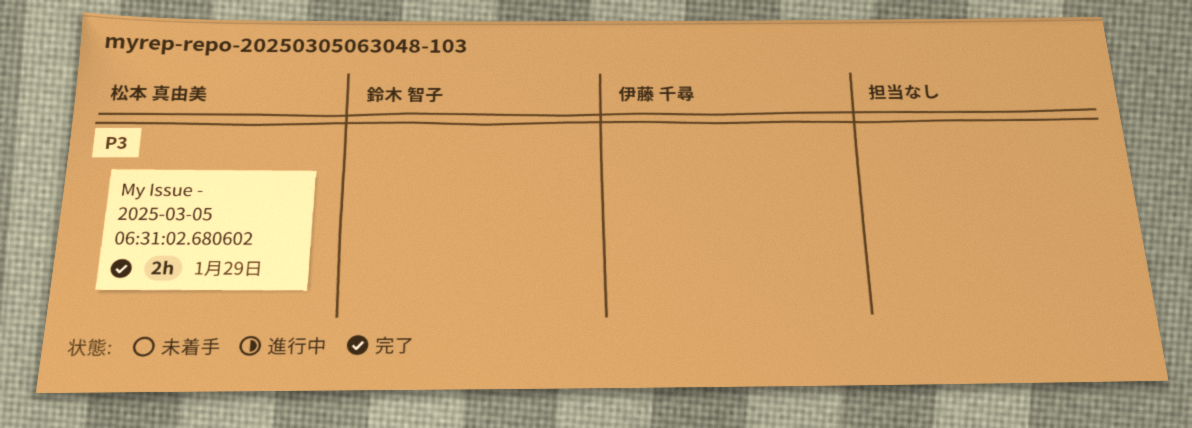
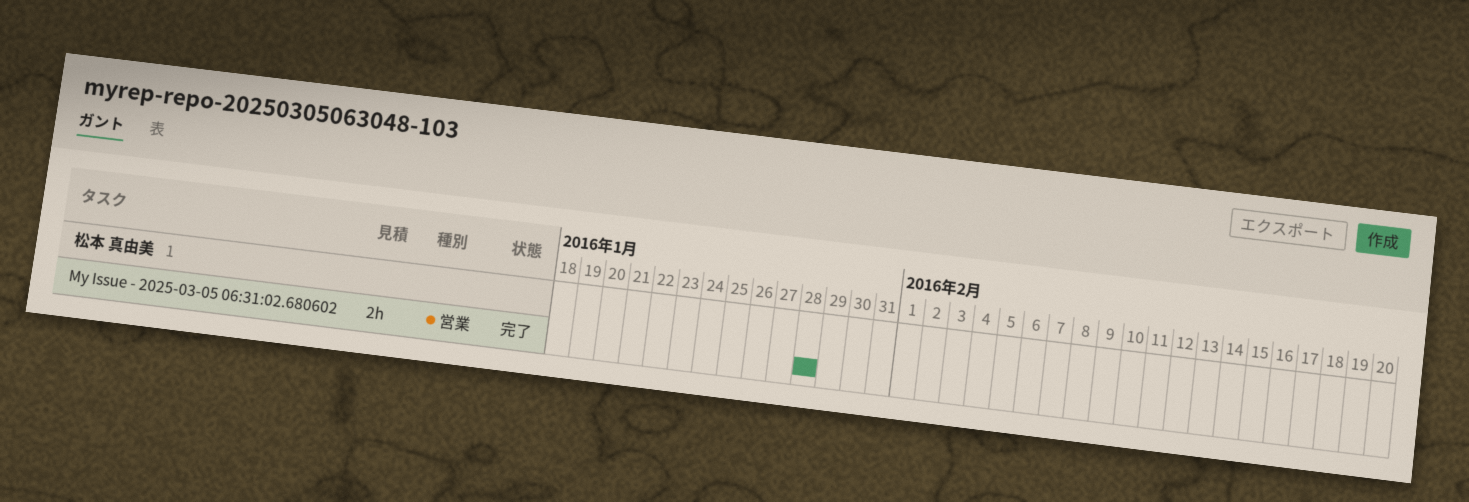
My Issue - 2025-03-05 06:31:02.680602, due: Jan 29 -> Jan 28

